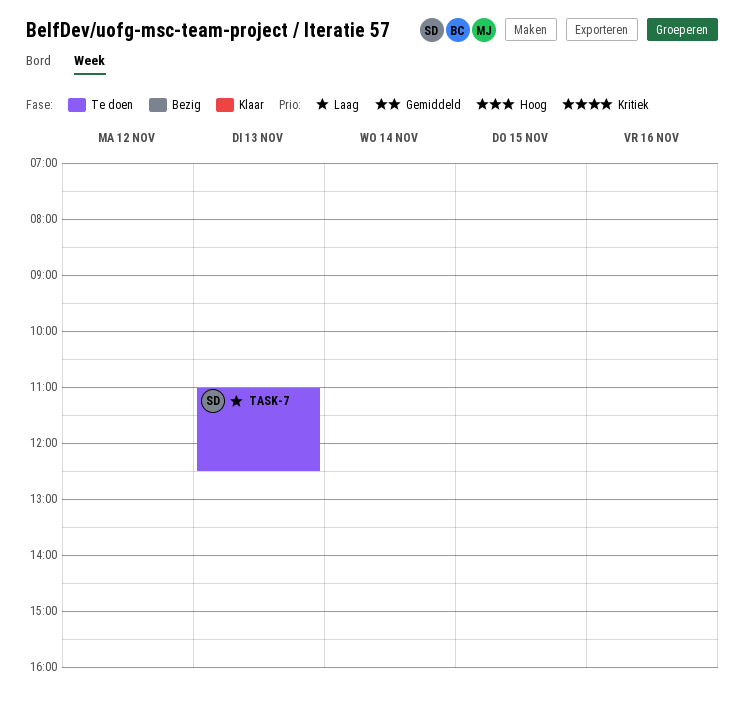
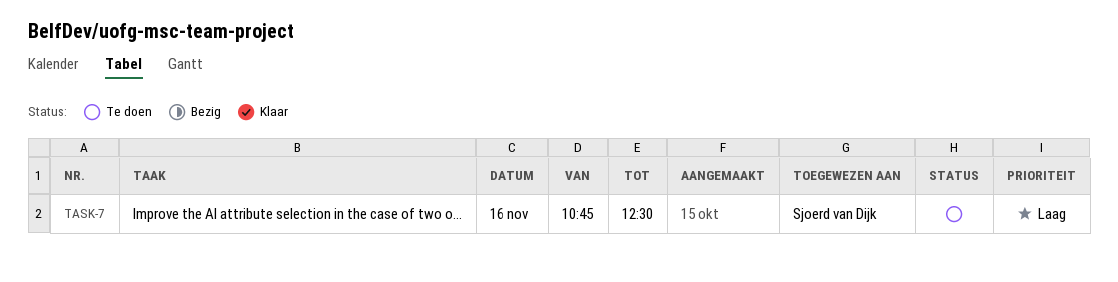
TASK-7, day: Nov 13 -> Nov 16
TASK-7, begins: 11:00 -> 10:45

